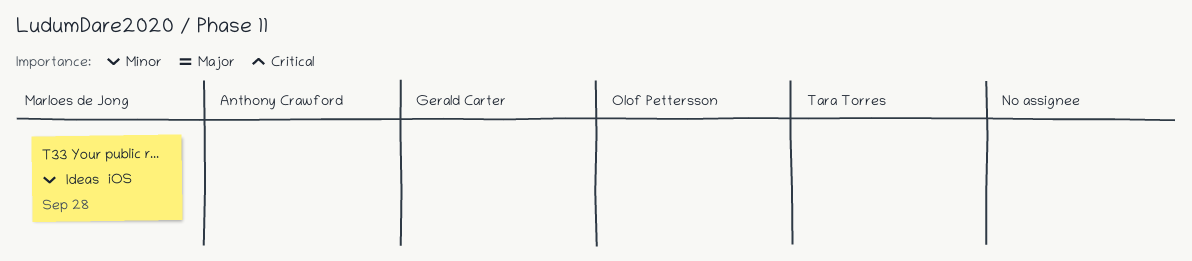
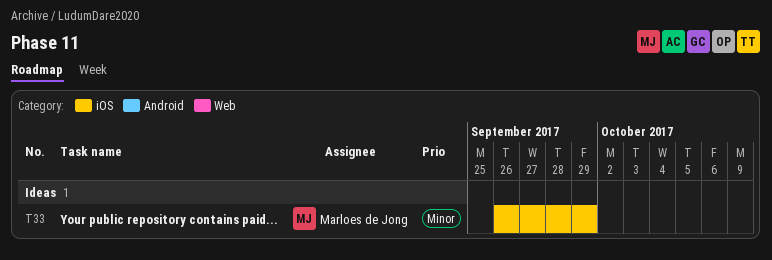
T33, due: Sep 28 -> Sep 29

